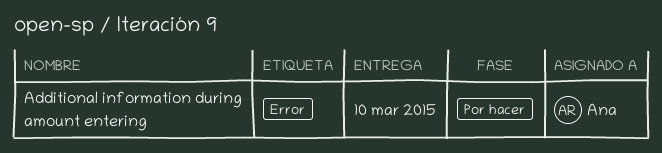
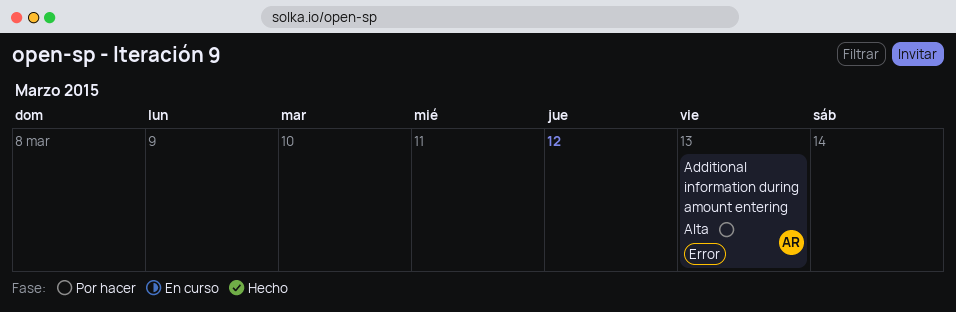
Additional information during amount entering, due: Mar 10 -> Mar 13

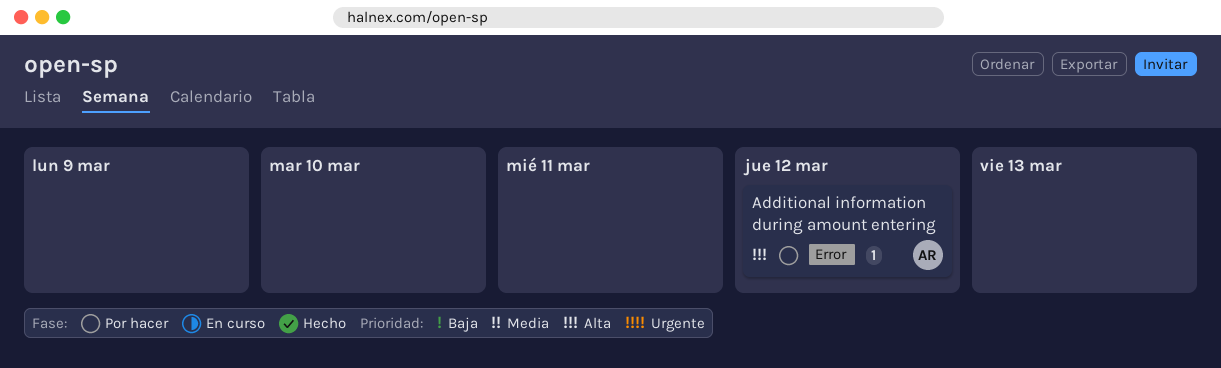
Additional information during amount entering, due: Mar 13 -> Mar 12

